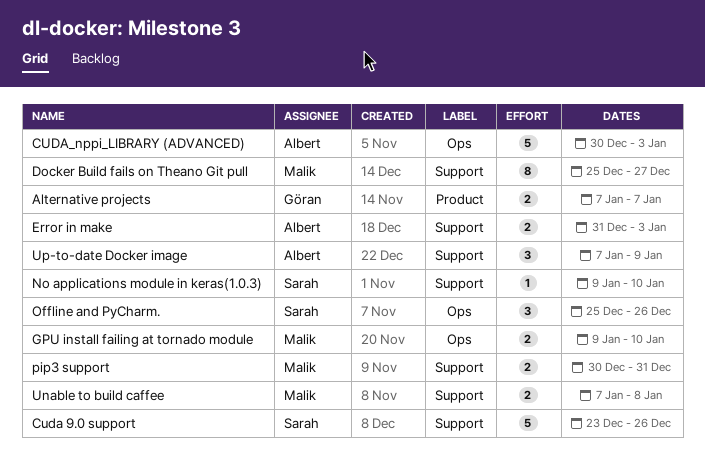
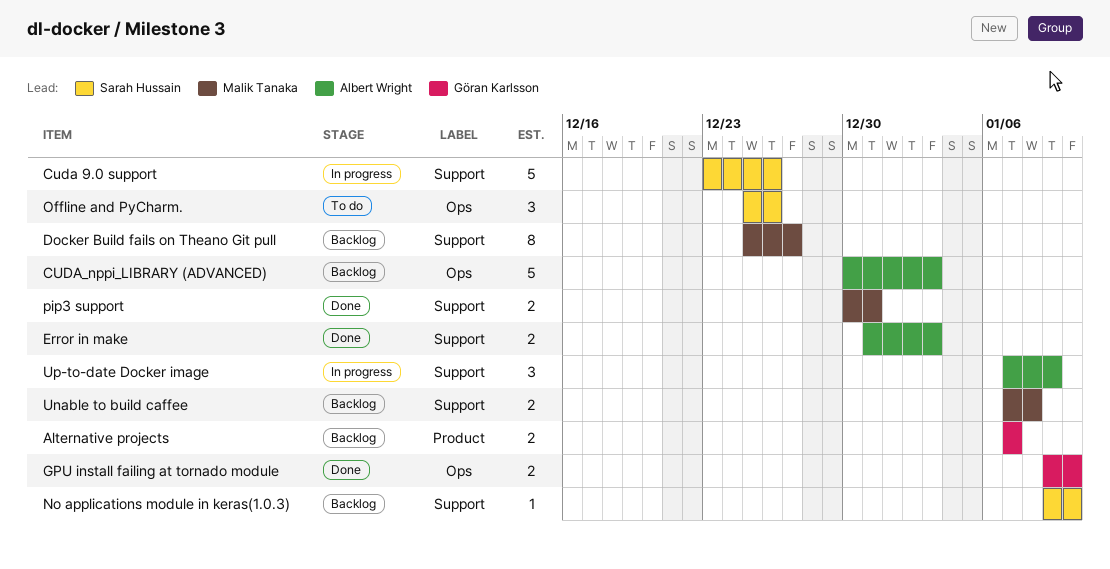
GPU install failing at tornado module, owner: Malik Tanaka -> Göran Karlsson

